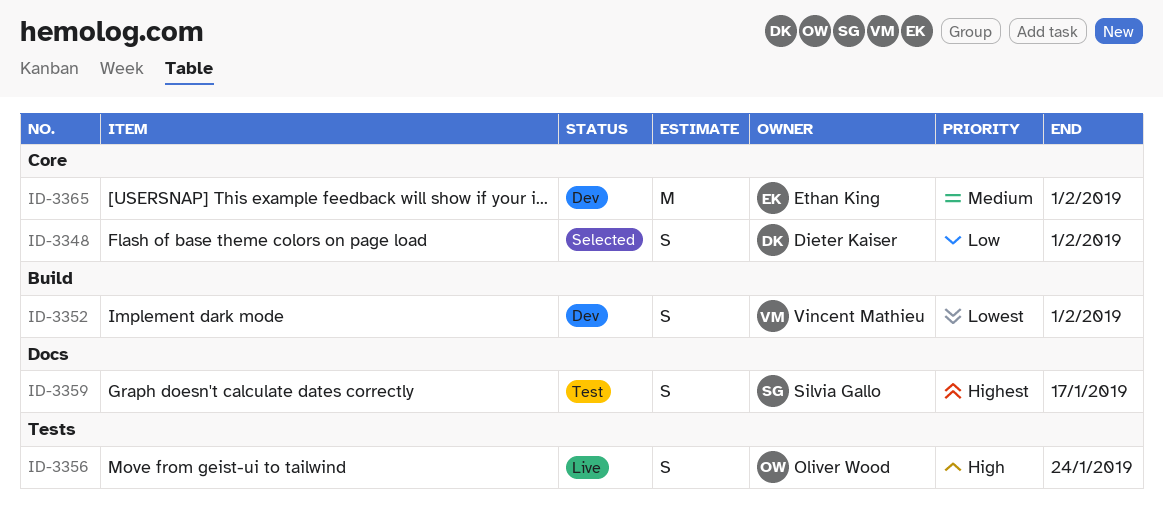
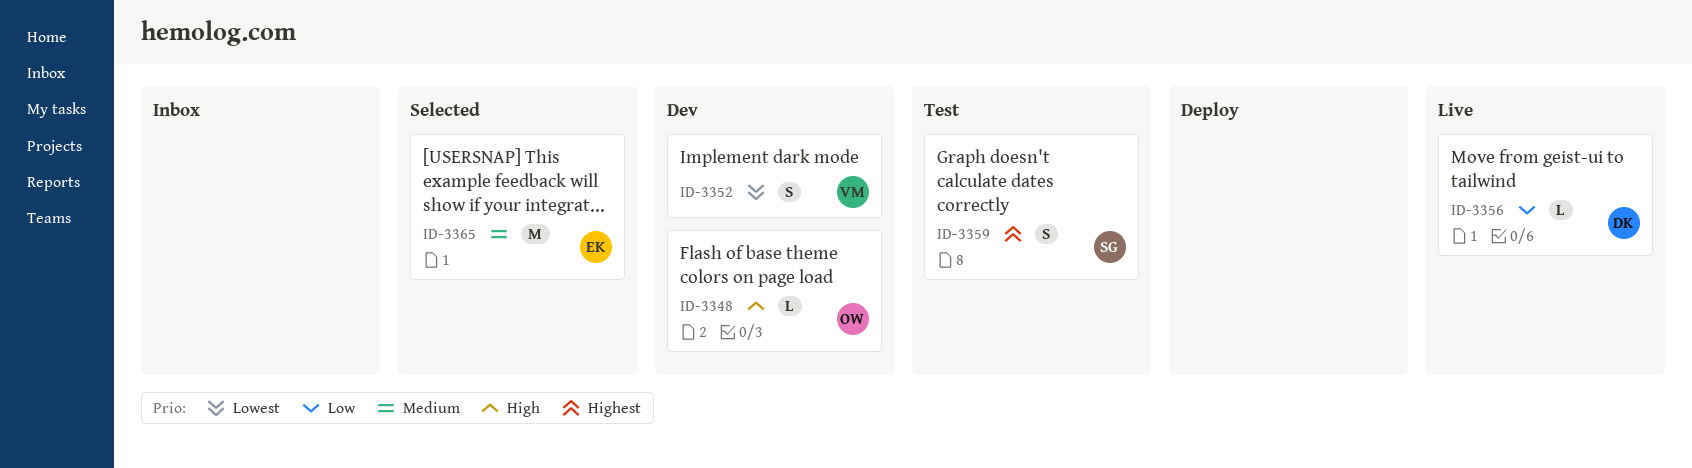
ID-3348, status: Selected -> Dev
ID-3348, owner: Dieter Kaiser -> Oliver Wood
ID-3348, priority: Low -> High
ID-3348, estimate: S -> L
ID-3356, owner: Oliver Wood -> Dieter Kaiser
ID-3356, priority: High -> Low
ID-3356, estimate: S -> L
ID-3365, status: Dev -> Selected

